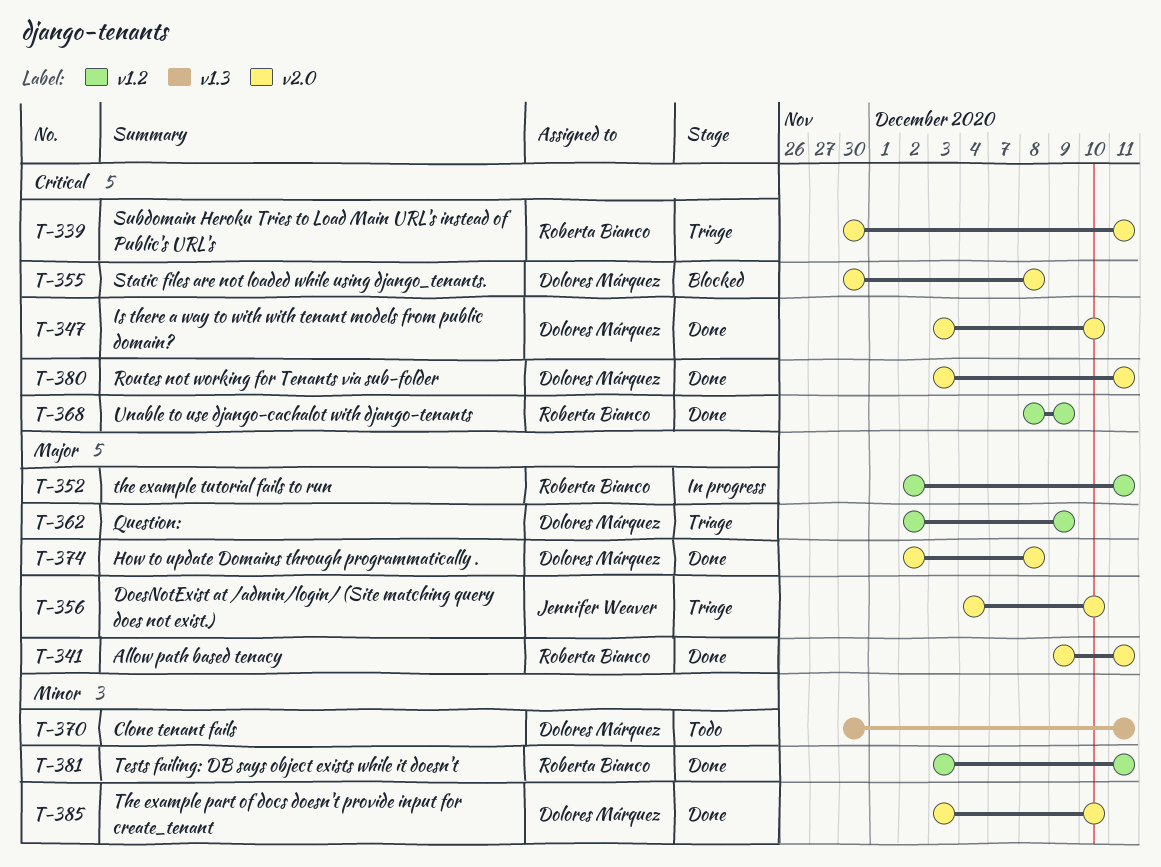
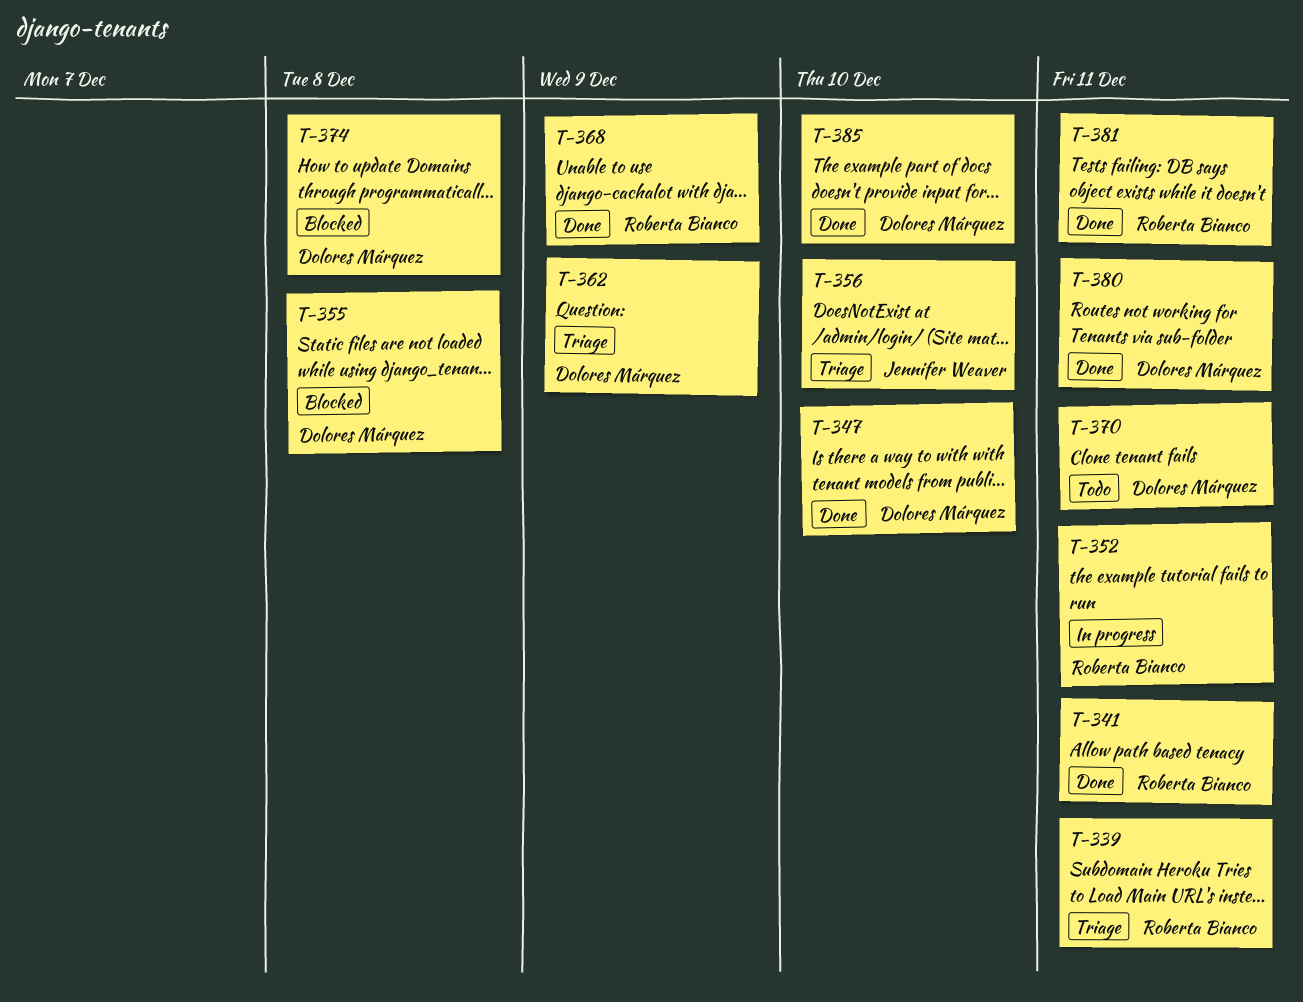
T-374, status: Done -> Blocked

